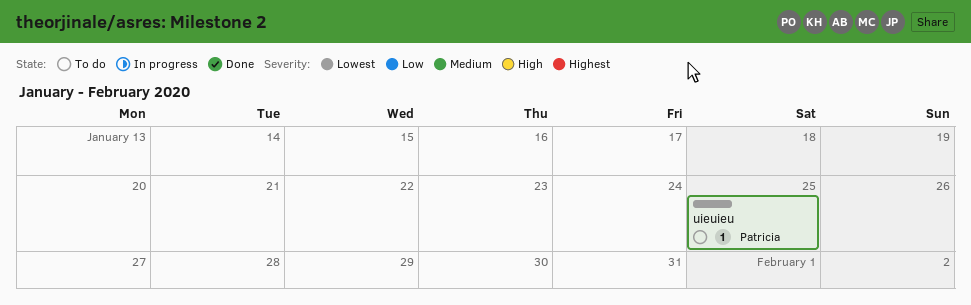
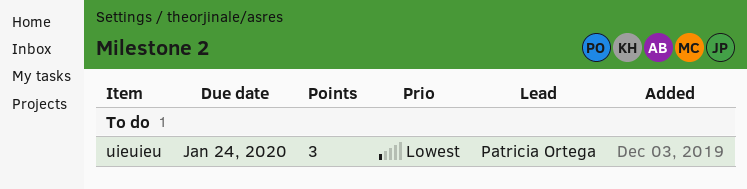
uieuieu, estimate: 1 -> 3
uieuieu, due: Jan 25 -> Jan 24

